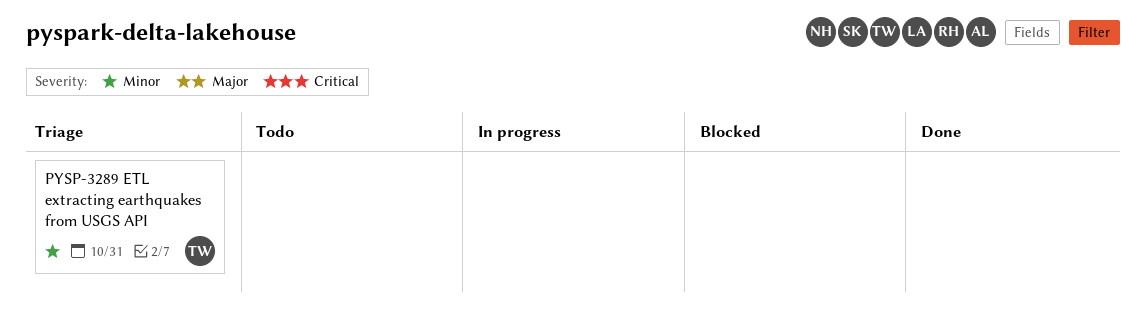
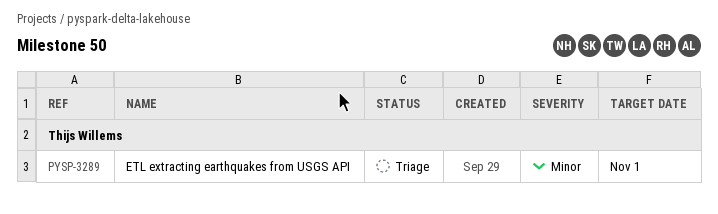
PYSP-3289, due: Oct 31 -> Nov 1

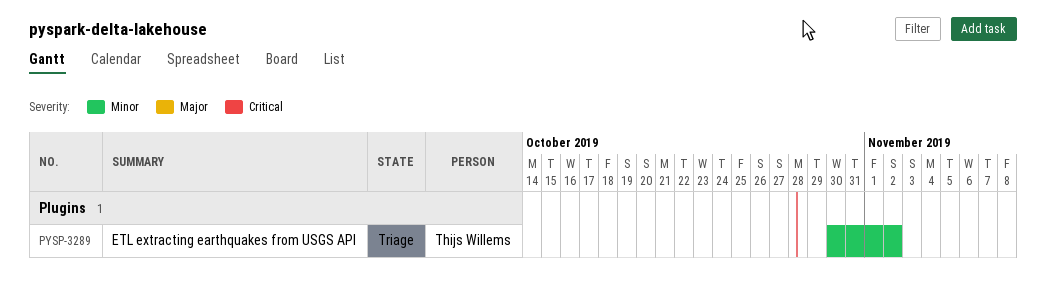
PYSP-3289, due: Nov 1 -> Nov 2

